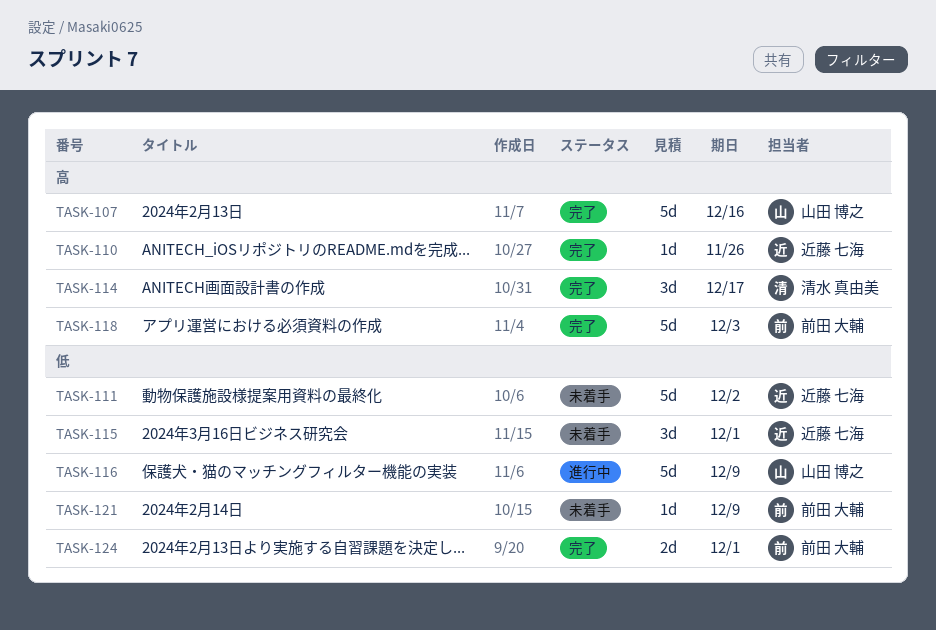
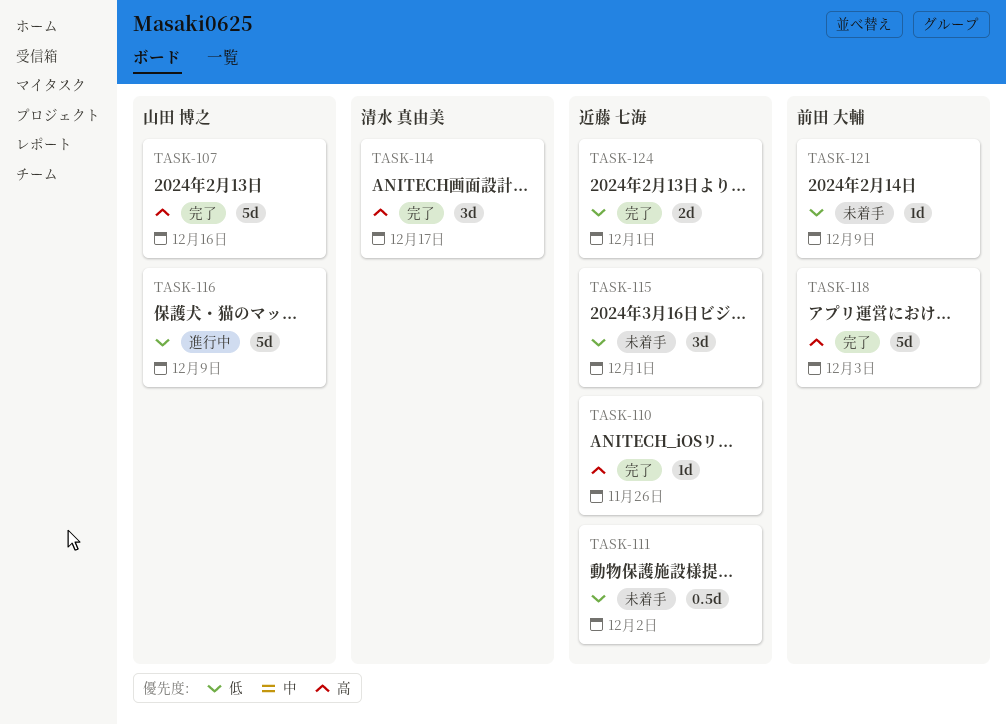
TASK-111, estimate: 5d -> 0.5d
TASK-124, owner: 前田 大輔 -> 近藤 七海

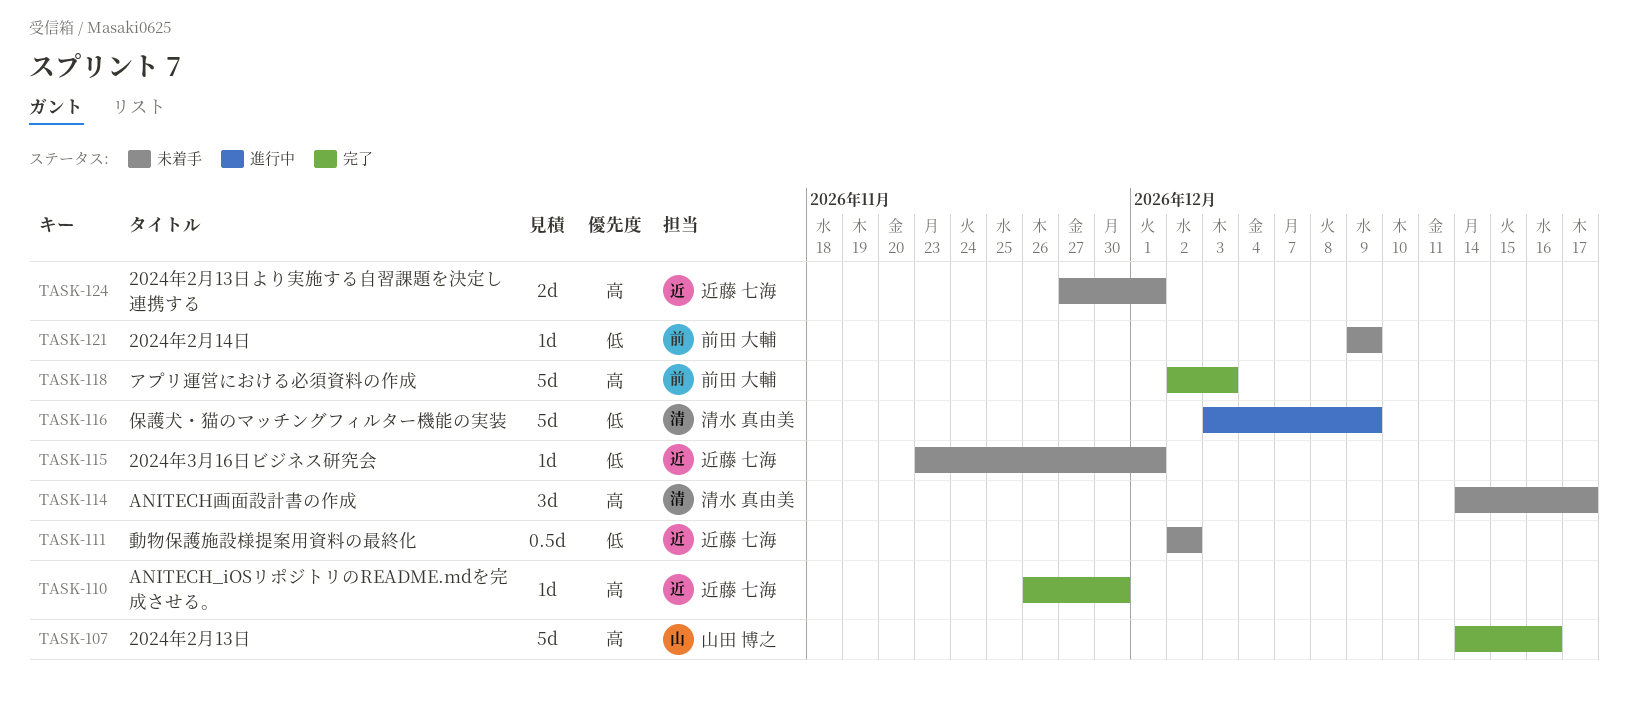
TASK-110, due: Nov 26 -> Nov 30
TASK-114, status: 完了 -> 未着手
TASK-115, estimate: 3d -> 1d
TASK-116, owner: 山田 博之 -> 清水 真由美
TASK-124, status: 完了 -> 未着手
TASK-124, priority: 低 -> 高

